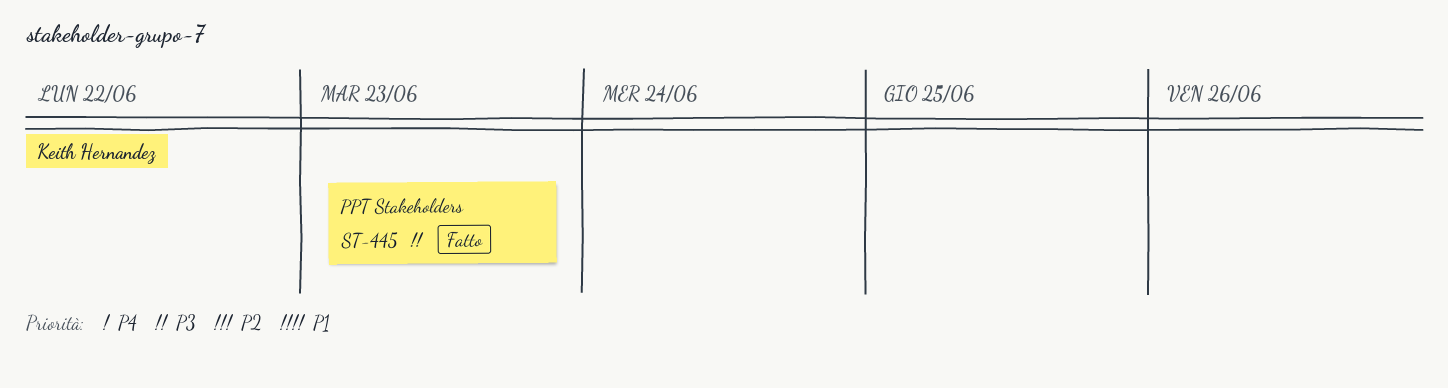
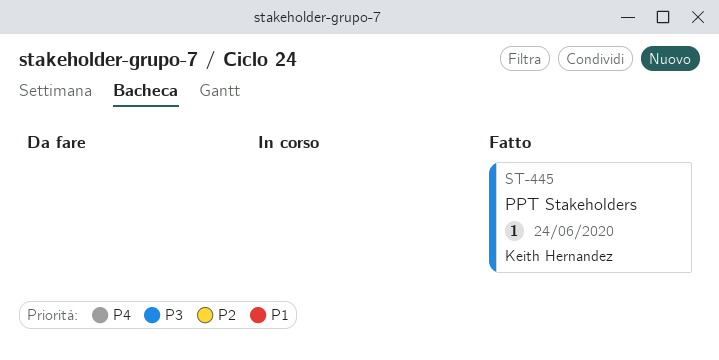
ST-445, due: Jun 23 -> Jun 24

